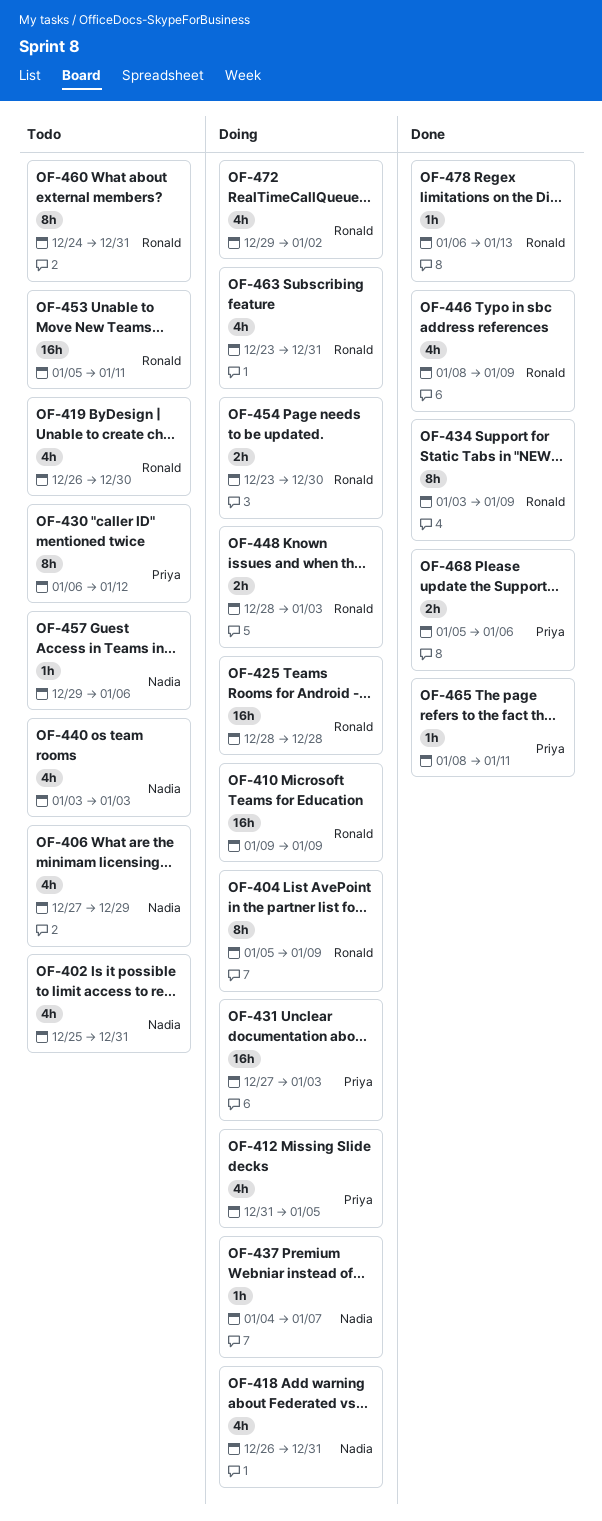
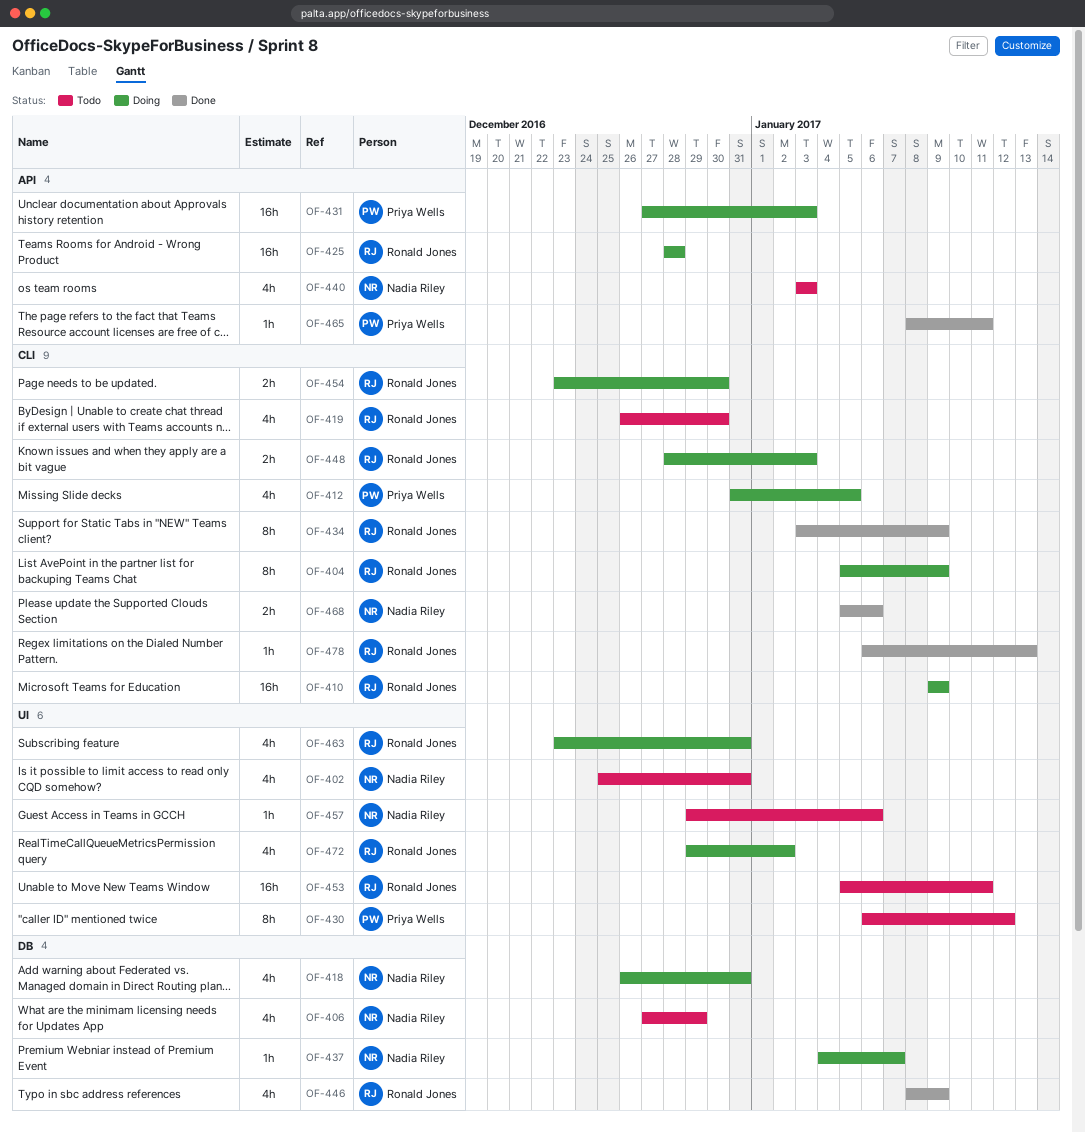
OF-460: present -> none
OF-468, owner: Priya Wells -> Nadia Riley

